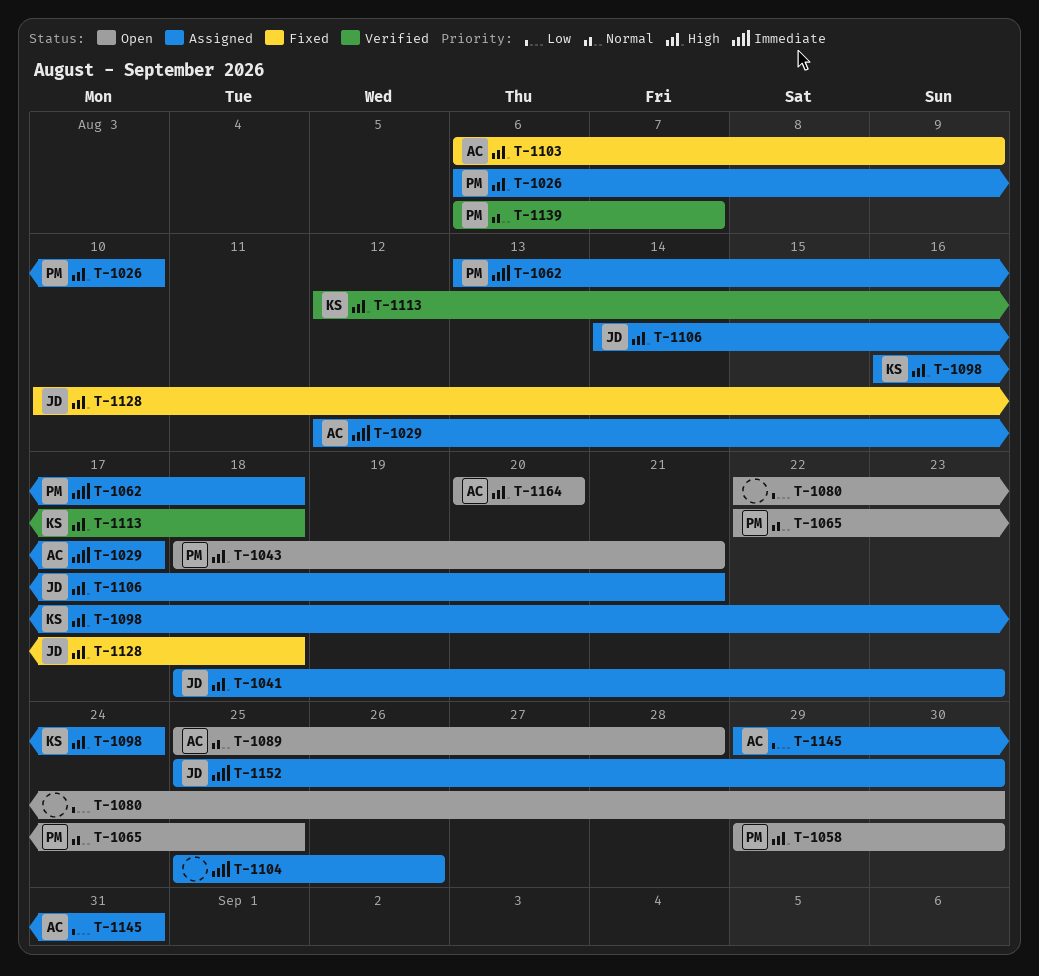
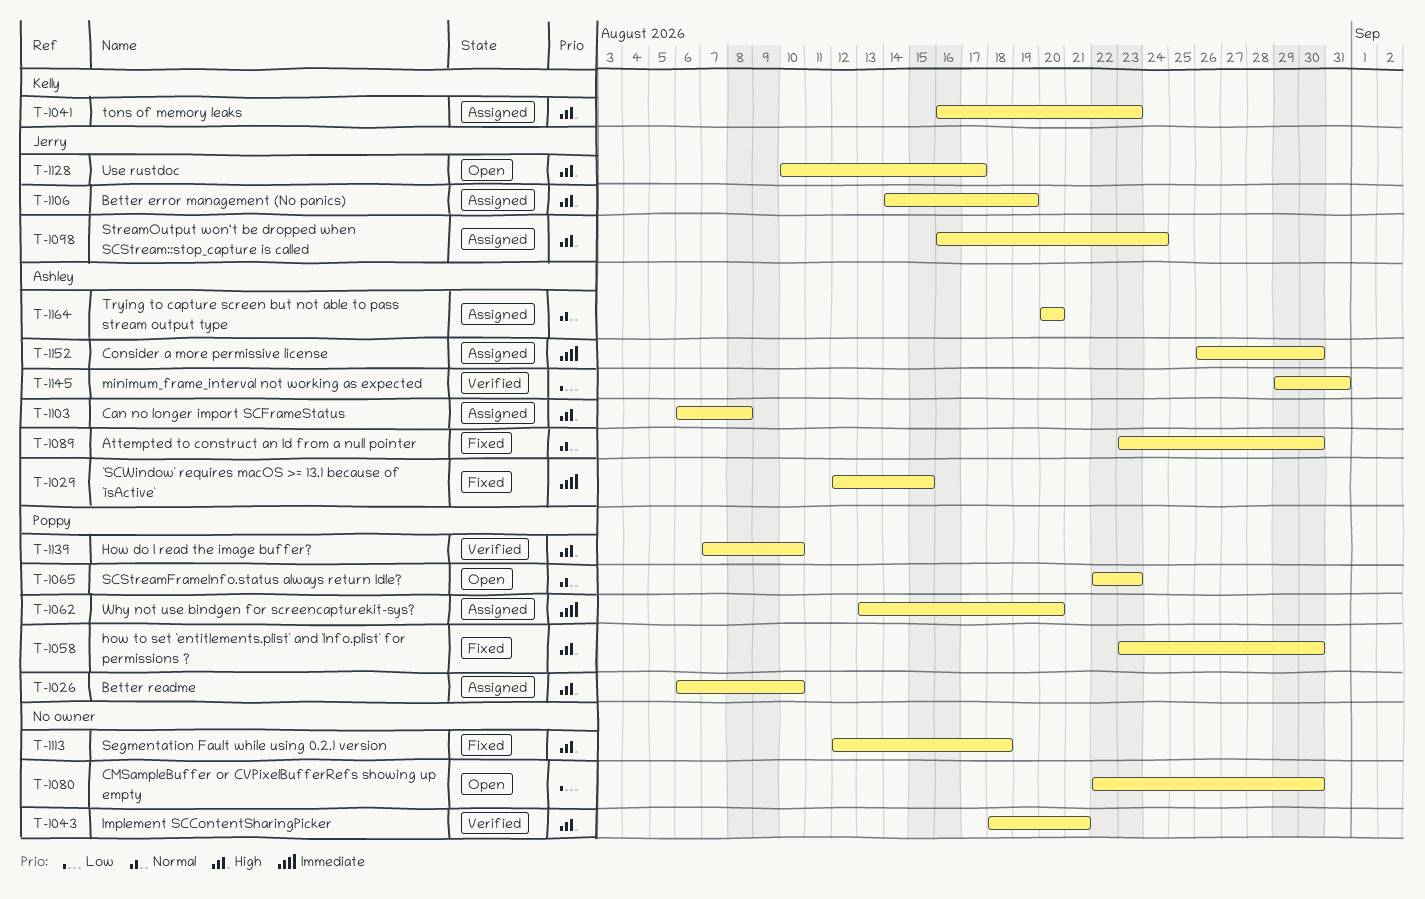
T-1029, status: Assigned -> Fixed
T-1029, due: Aug 17 -> Aug 15
T-1041, owner: Jerry -> Kelly
T-1041, start: Aug 18 -> Aug 16
T-1043, status: Open -> Verified
T-1043, owner: Poppy -> none
T-1058, status: Open -> Fixed
T-1058, start: Aug 29 -> Aug 23
T-1062, due: Aug 18 -> Aug 20
T-1065, due: Aug 25 -> Aug 23
T-1089, status: Open -> Fixed
T-1089, start: Aug 25 -> Aug 23
T-1089, due: Aug 28 -> Aug 30
T-1098, owner: Kelly -> Jerry
T-1103, status: Fixed -> Assigned
T-1103, due: Aug 9 -> Aug 8
T-1104: present -> none
T-1106, due: Aug 21 -> Aug 19
T-1113, status: Verified -> Fixed
T-1113, owner: Kelly -> none
T-1128, status: Fixed -> Open
T-1128, due: Aug 18 -> Aug 17
T-1139, priority: Normal -> High
T-1139, start: Aug 6 -> Aug 7
T-1139, due: Aug 7 -> Aug 10
T-1145, status: Assigned -> Verified
T-1152, owner: Jerry -> Ashley
T-1152, start: Aug 25 -> Aug 26
T-1164, status: Open -> Assigned
T-1164, priority: High -> Normal

